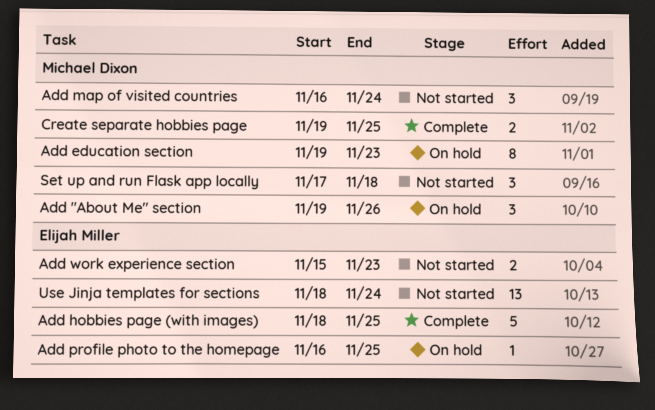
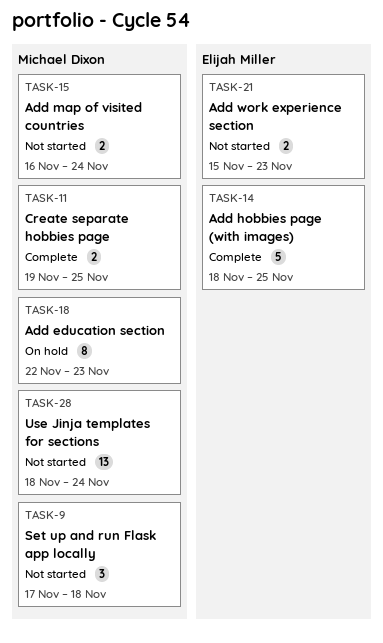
Add "About Me" section: present -> none
Add education section, start: Nov 19 -> Nov 22
Add map of visited countries, estimate: 3 -> 2
Add profile photo to the homepage: present -> none
Use Jinja templates for sections, owner: Elijah Miller -> Michael Dixon

